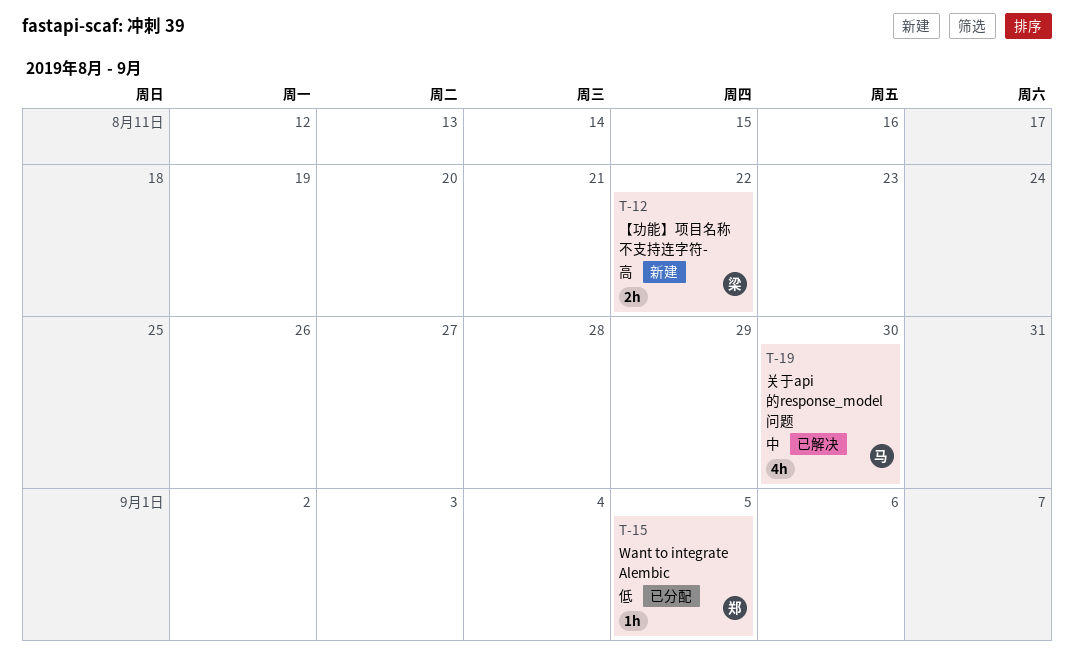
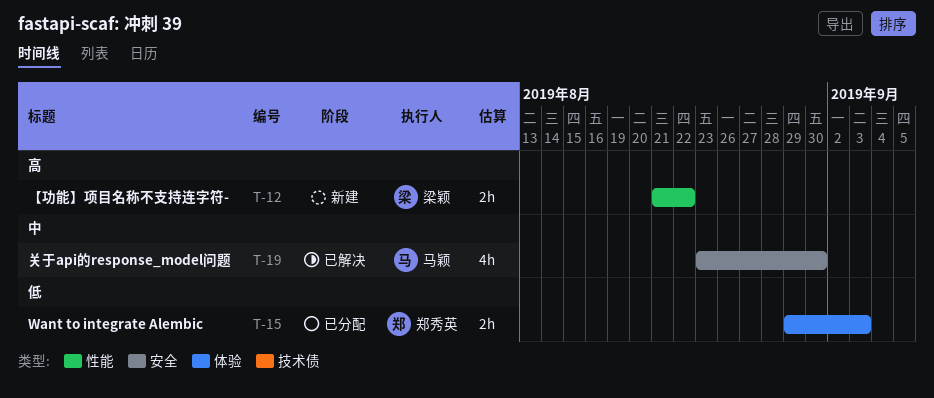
T-15, estimate: 1h -> 2h
T-15, due: Sep 5 -> Sep 3

